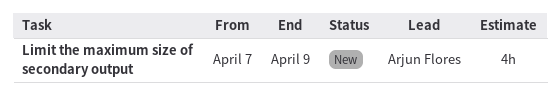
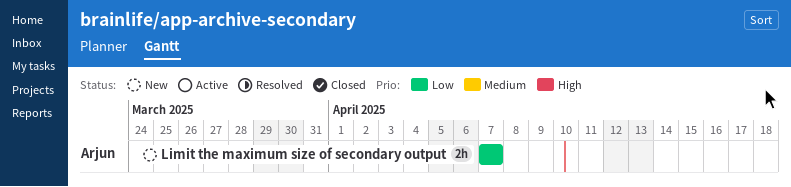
Limit the maximum size of secondary output, estimate: 4h -> 2h
Limit the maximum size of secondary output, due: Apr 9 -> Apr 7

